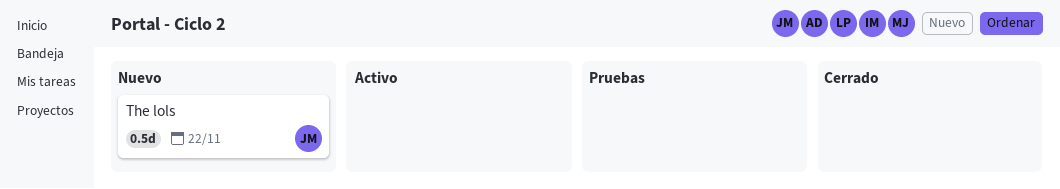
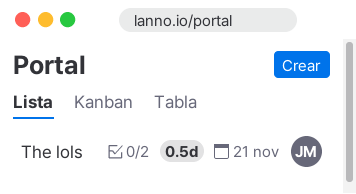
The lols, due: Nov 22 -> Nov 21

